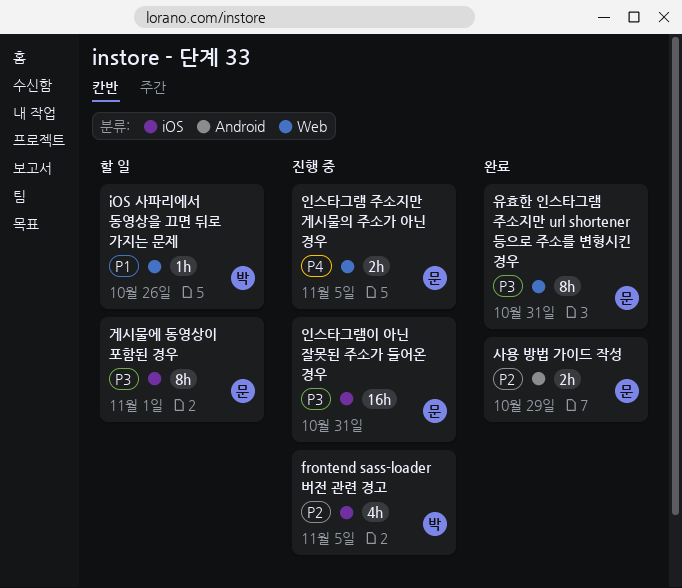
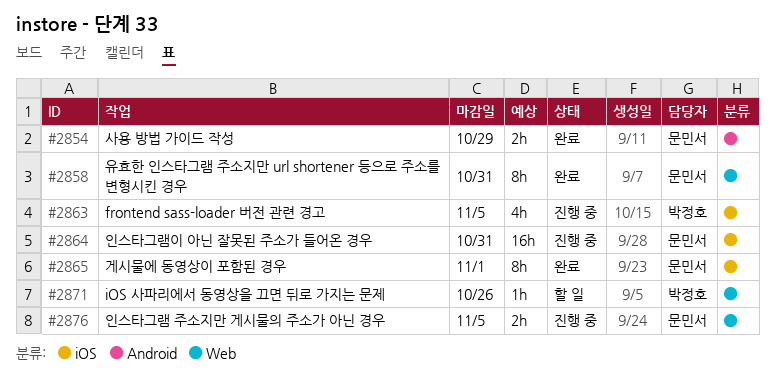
게시물에 동영상이 포함된 경우, status: 할 일 -> 완료

